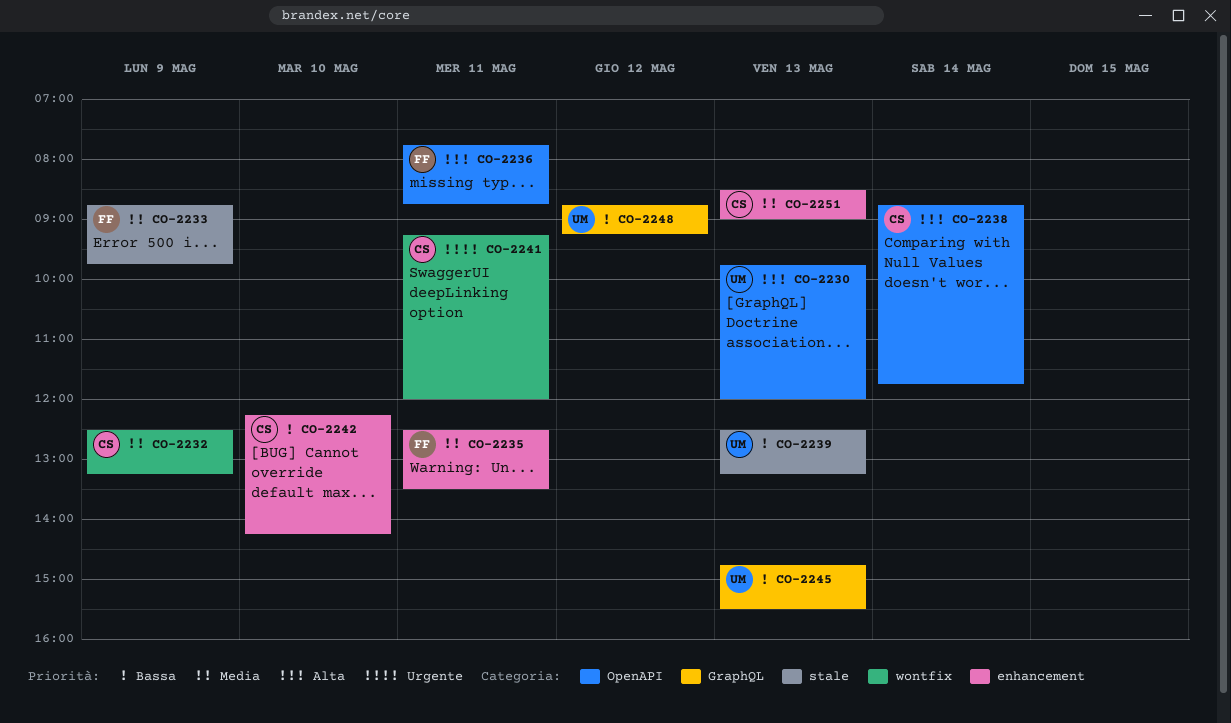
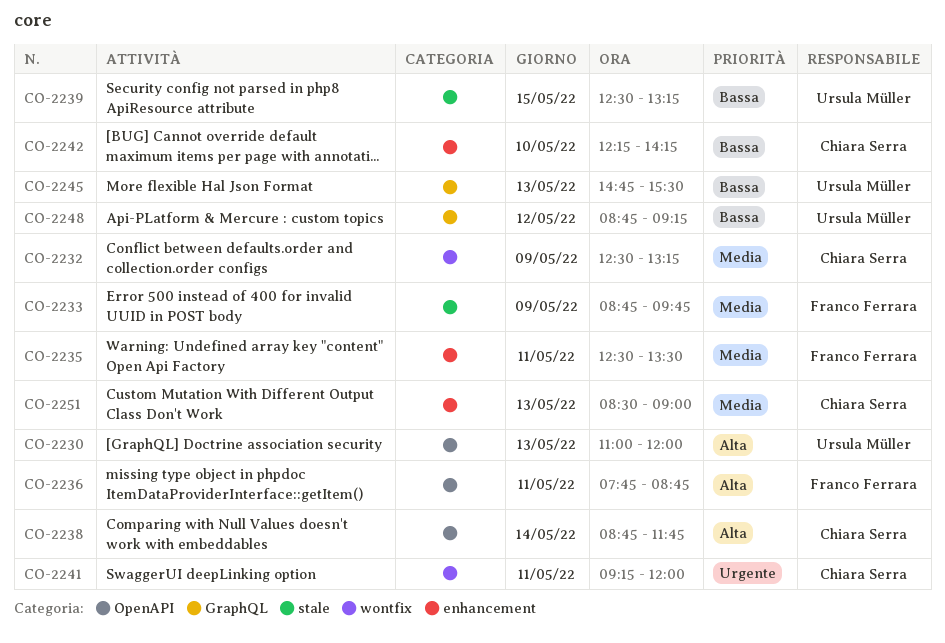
CO-2230, begins: 09:45 -> 11:00
CO-2239, day: May 13 -> May 15

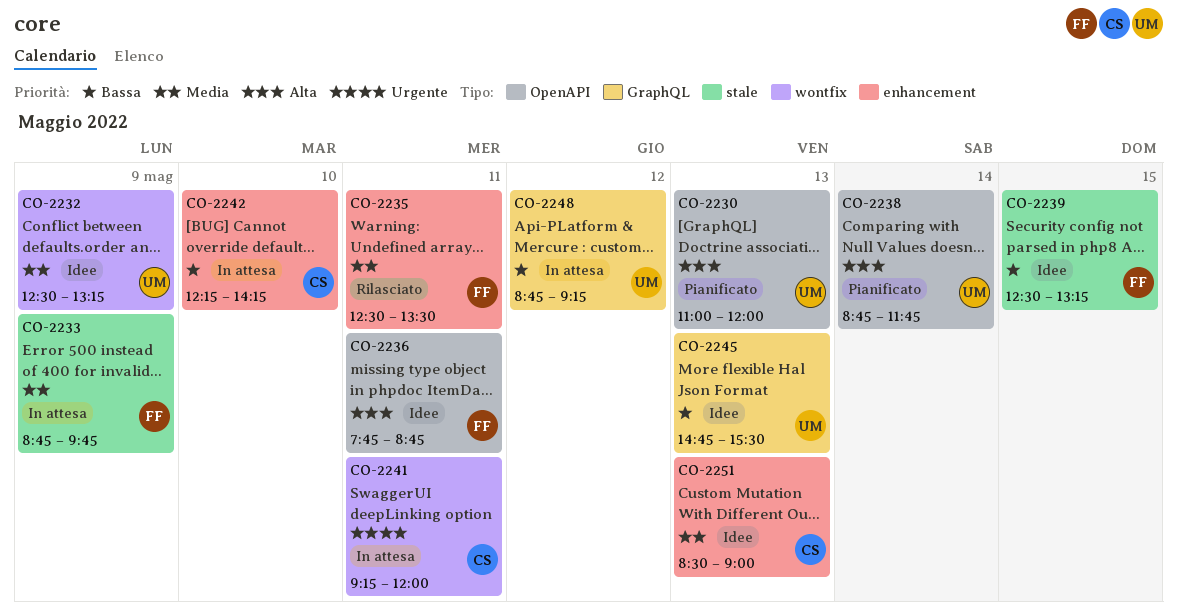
CO-2232, owner: Chiara Serra -> Ursula Müller
CO-2238, owner: Chiara Serra -> Ursula Müller
CO-2239, owner: Ursula Müller -> Franco Ferrara

